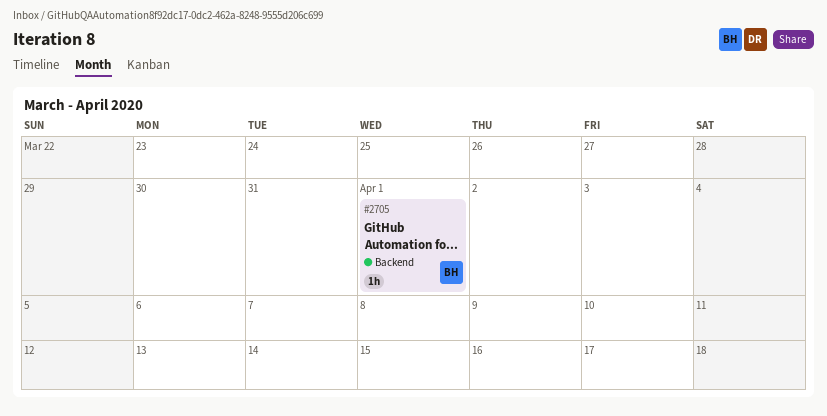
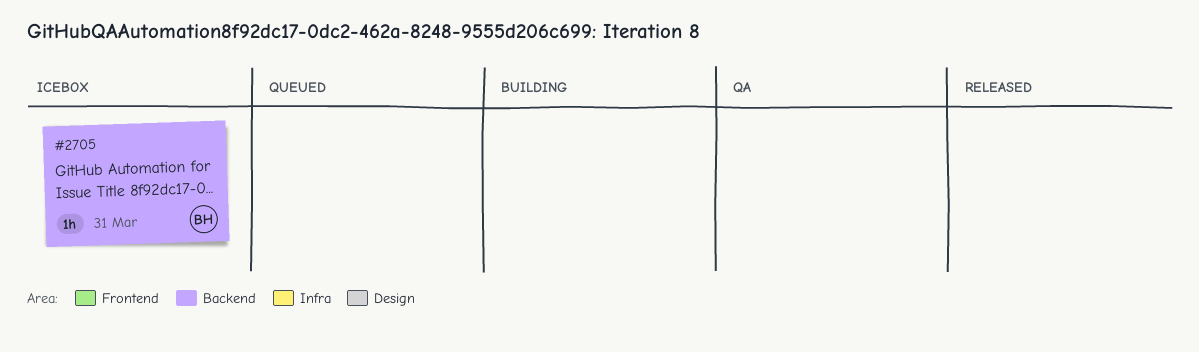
#2705, due: Apr 1 -> Mar 31

